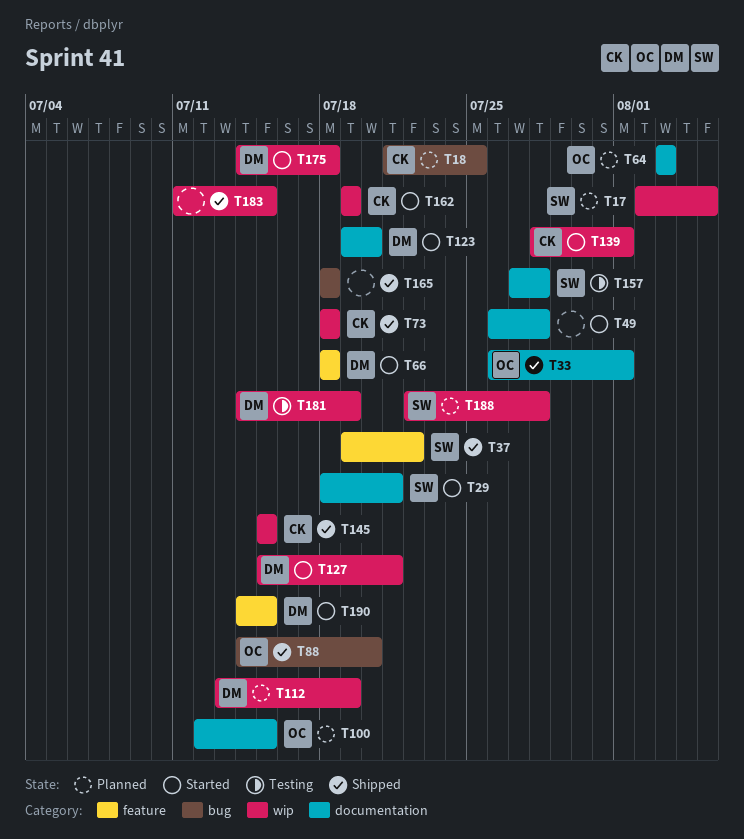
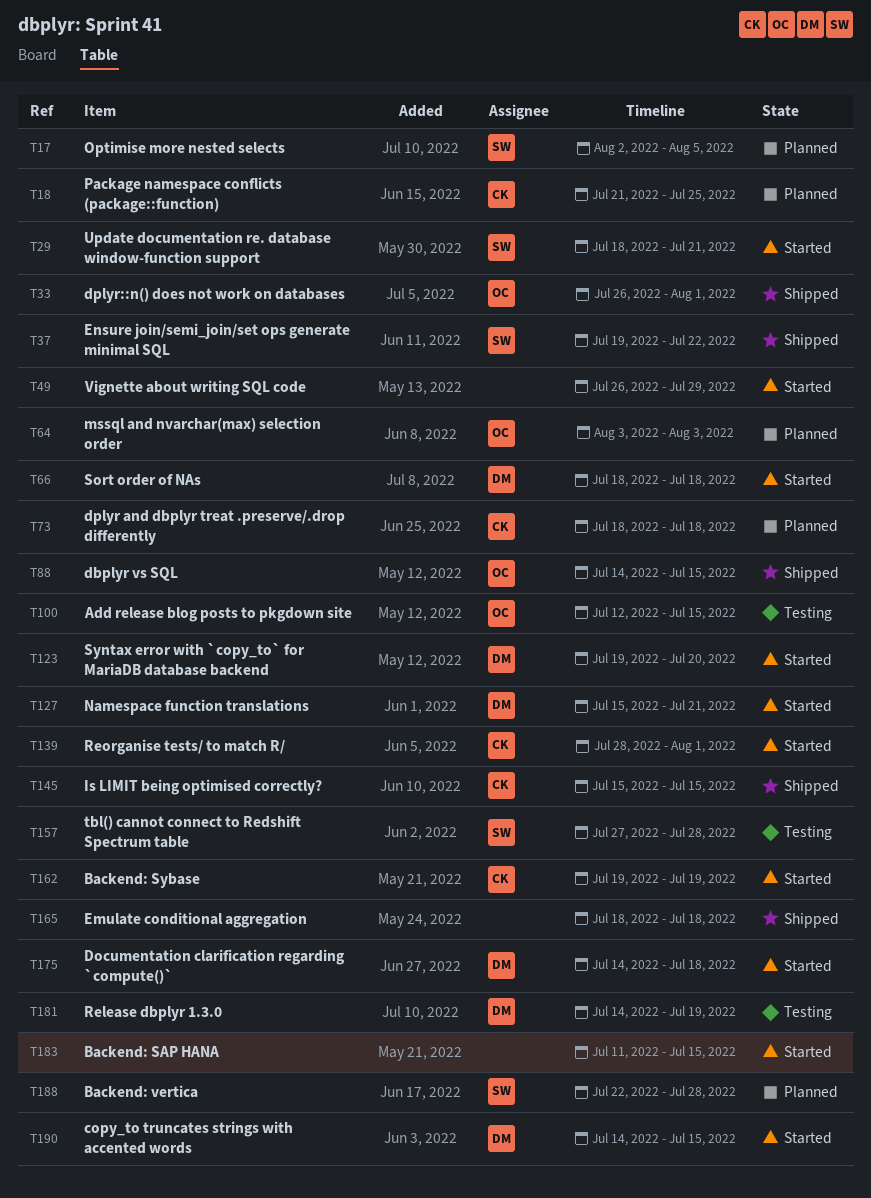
T49, due: Jul 28 -> Jul 29
T73, status: Shipped -> Planned
T88, due: Jul 20 -> Jul 15
T100, status: Planned -> Testing
T112: present -> none
T183, status: Shipped -> Started

